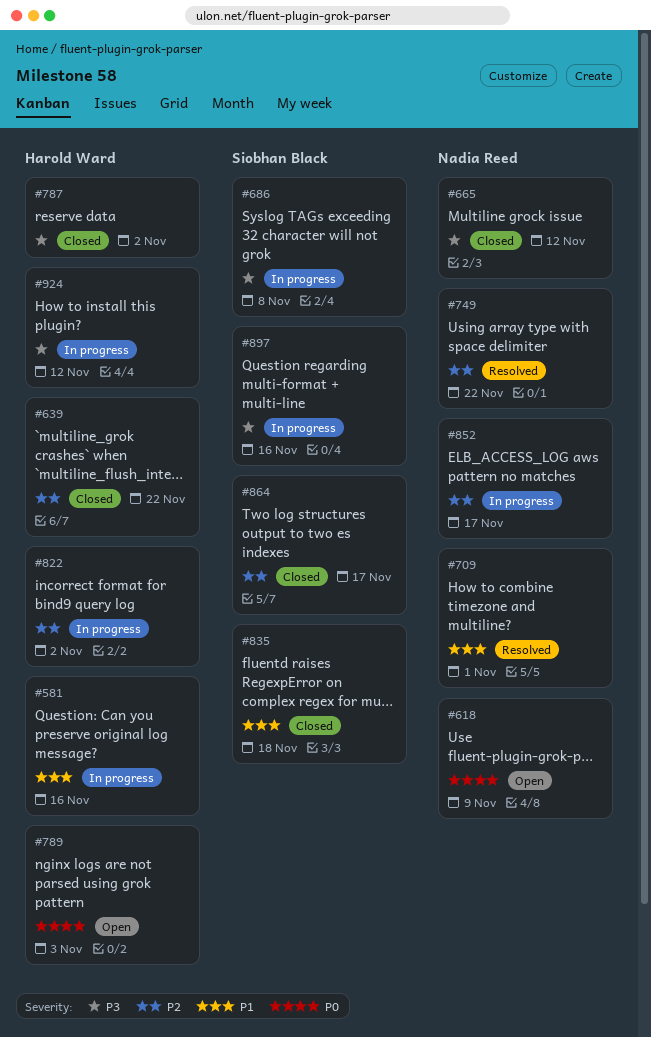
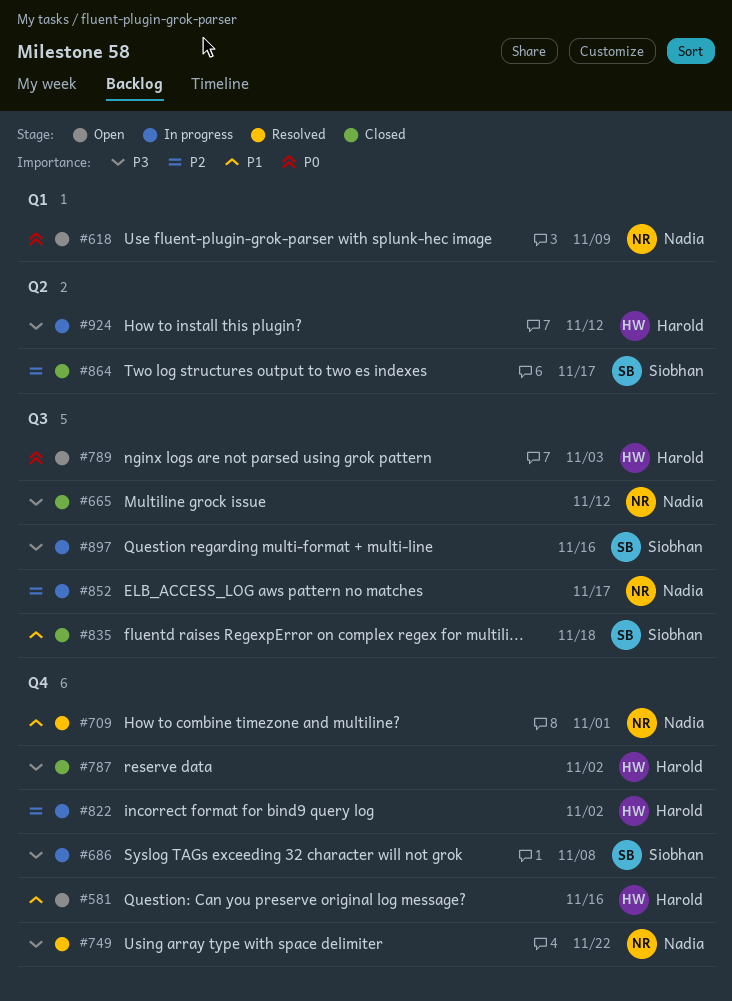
#581, status: In progress -> Open
#639: present -> none
#749, priority: P2 -> P3

